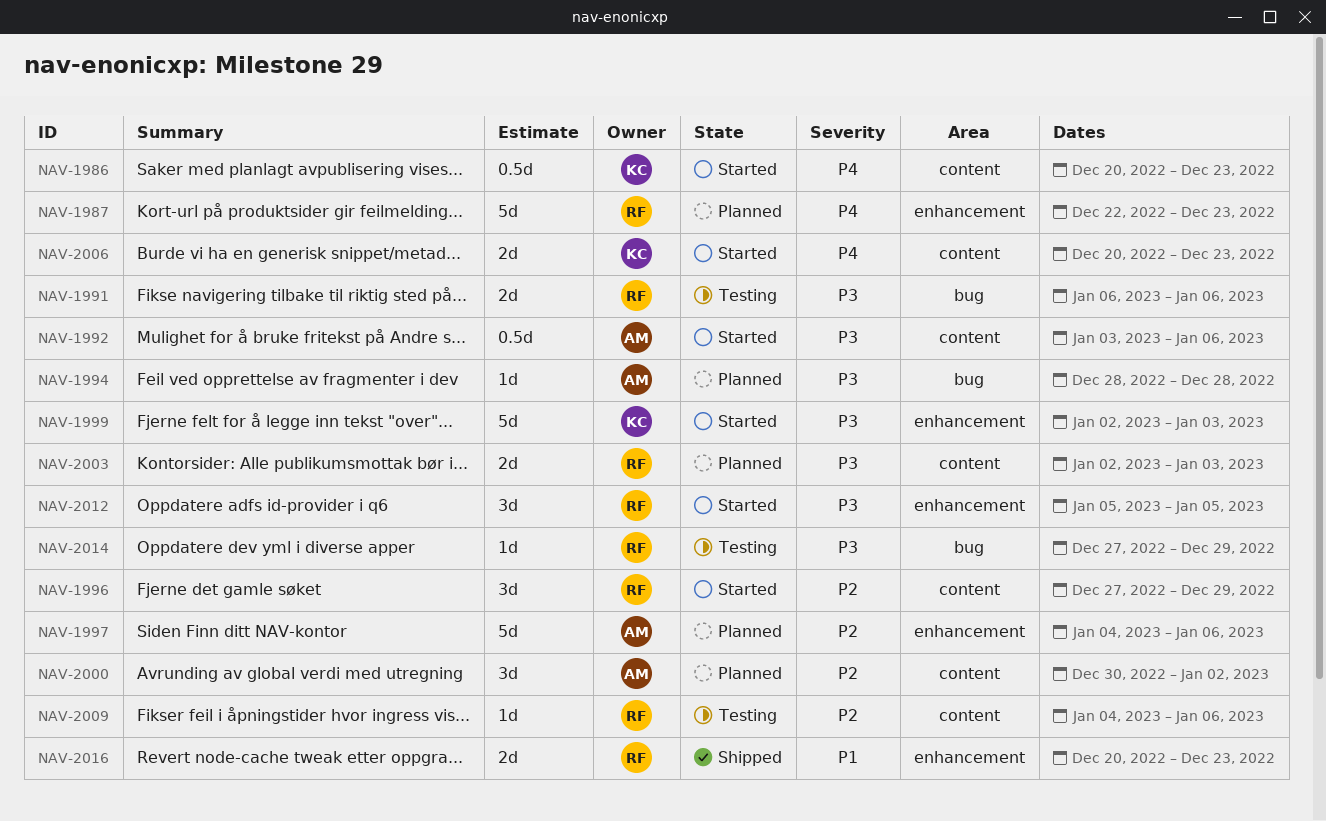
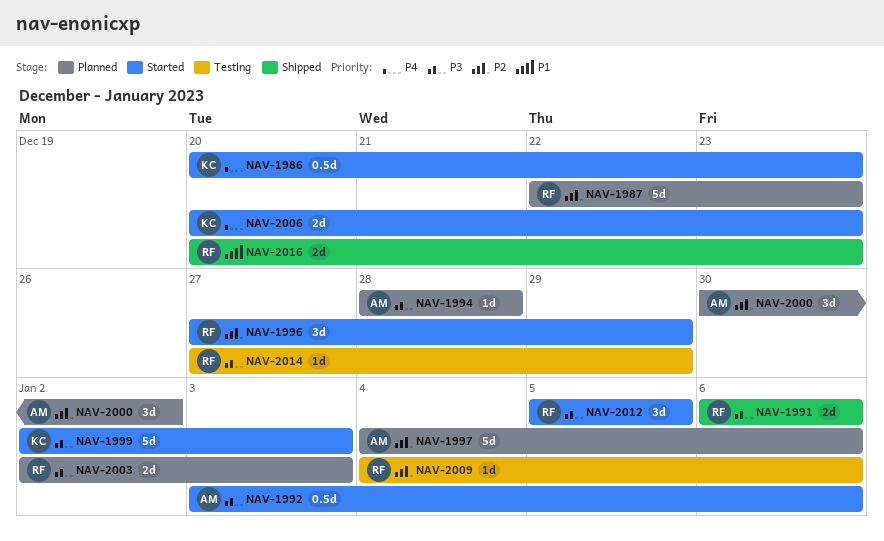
NAV-1987, priority: P4 -> P2
NAV-1991, status: Testing -> Shipped

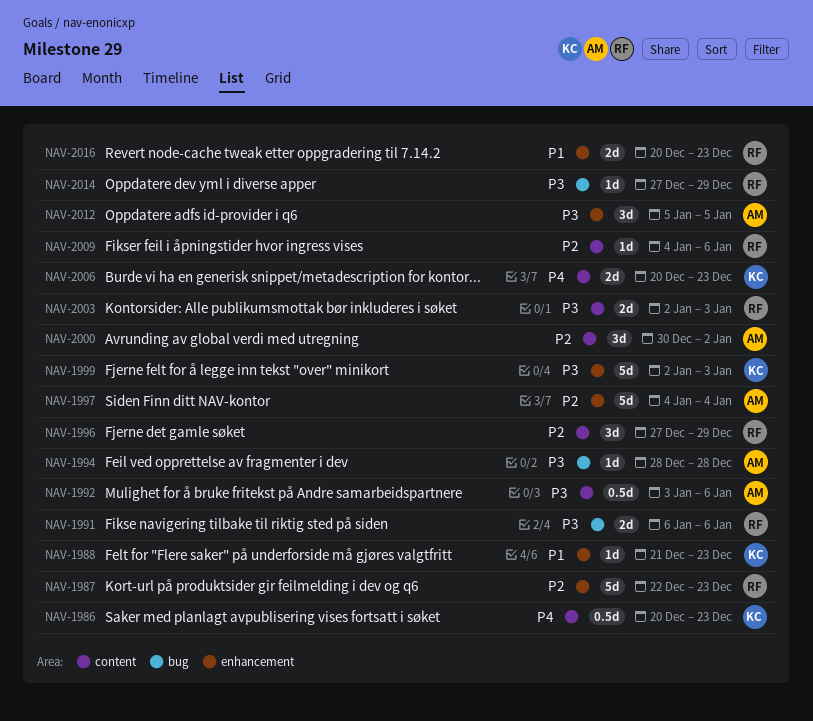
NAV-1988: none -> present
NAV-1997, due: Jan 6 -> Jan 4
NAV-2012, owner: RF -> AM

